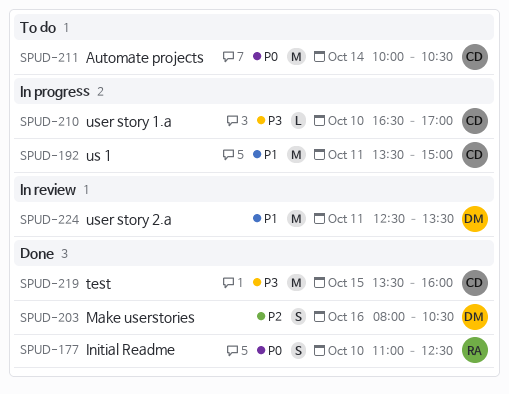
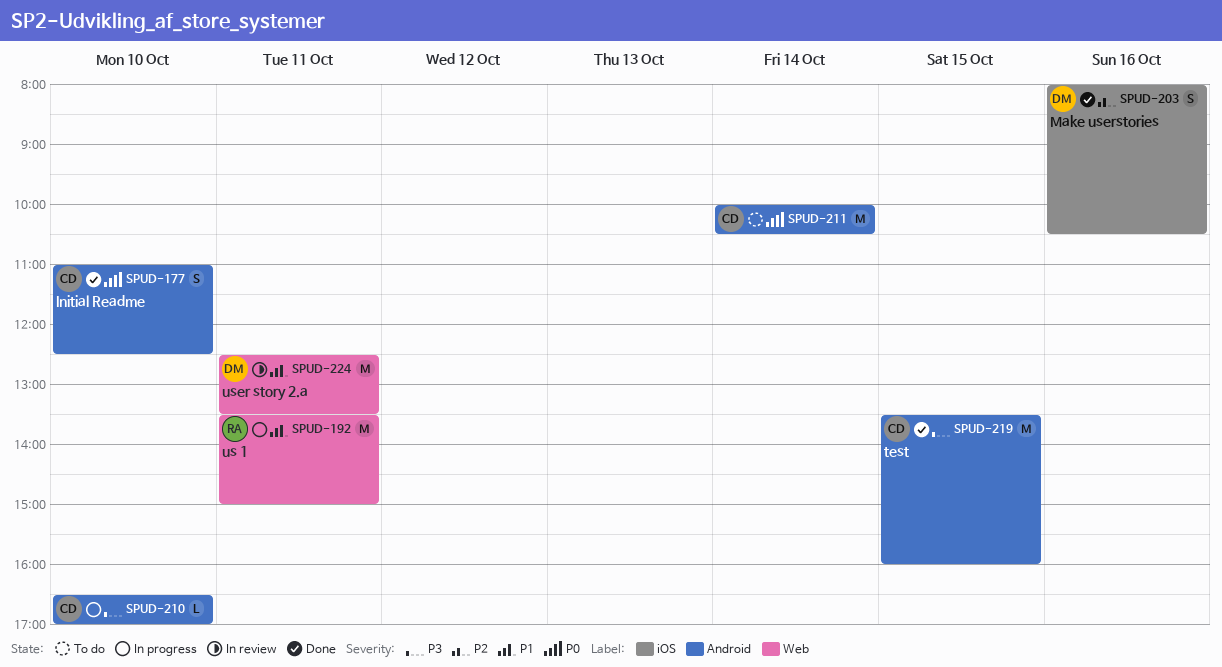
SPUD-177, owner: RA -> CD
SPUD-192, owner: CD -> RA

